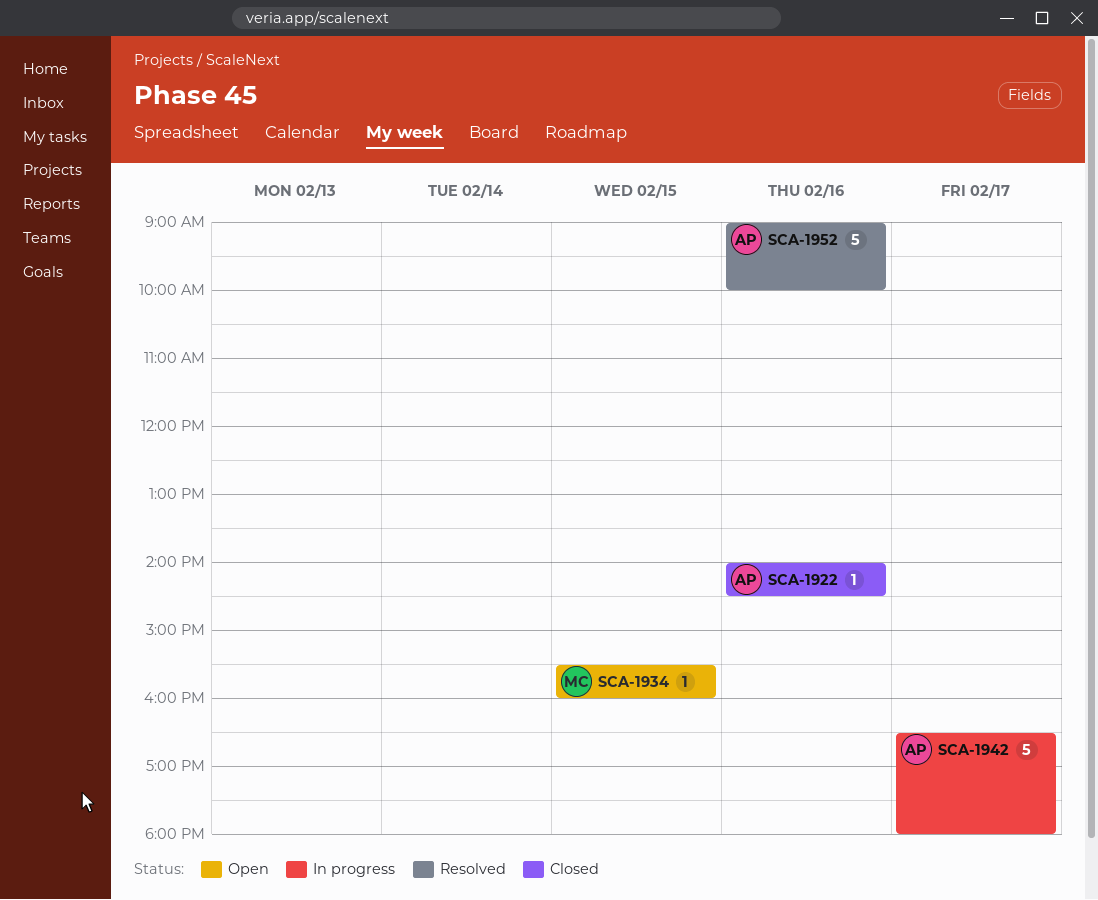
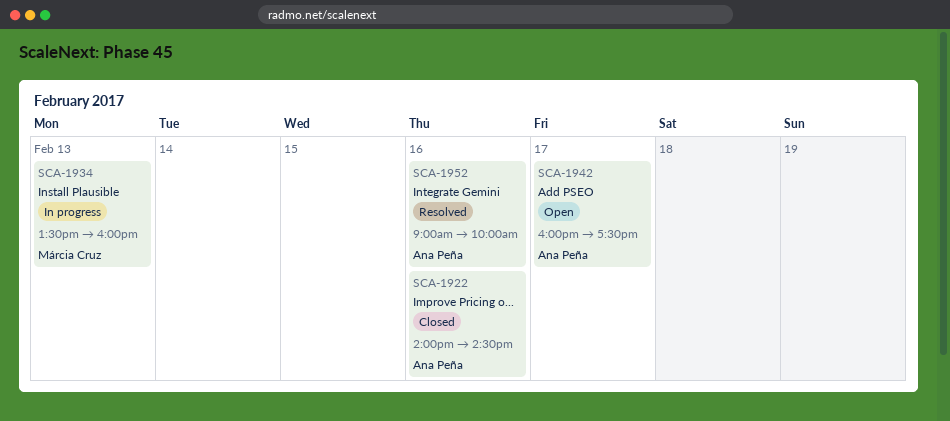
SCA-1934, status: Open -> In progress
SCA-1934, day: Feb 15 -> Feb 13
SCA-1934, begins: 15:30 -> 13:30
SCA-1942, status: In progress -> Open
SCA-1942, begins: 16:30 -> 16:00
SCA-1942, ends: 18:00 -> 17:30

